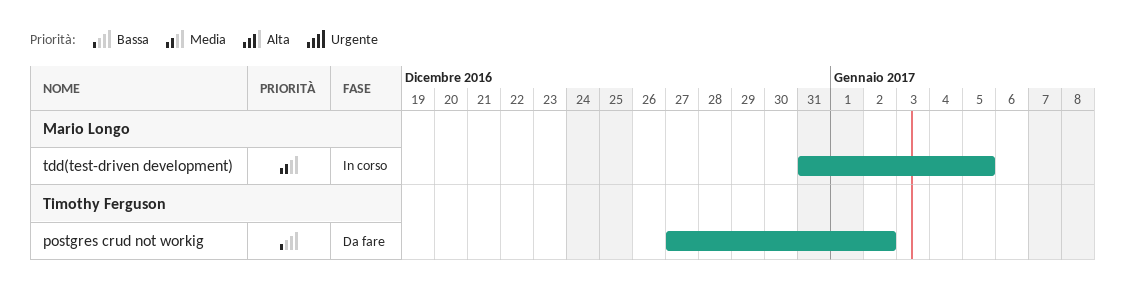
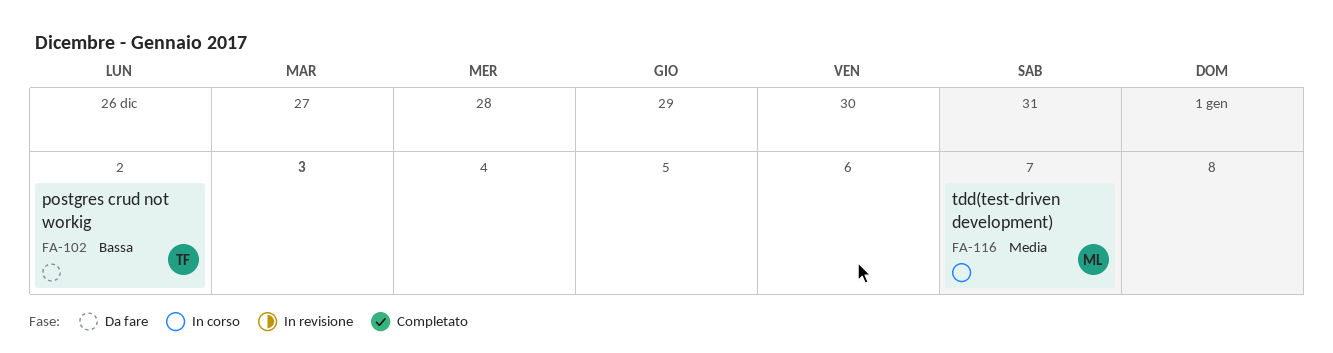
tdd(test-driven development), due: Jan 5 -> Jan 7

